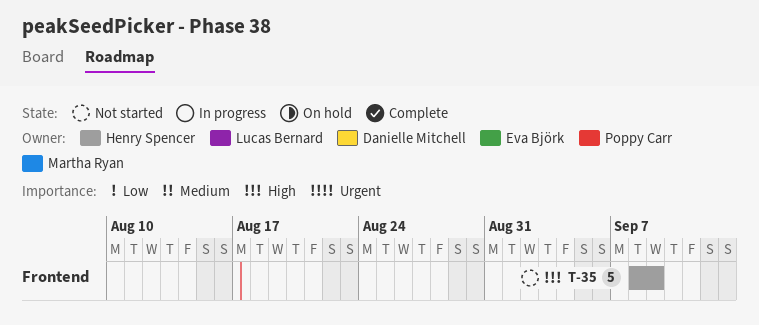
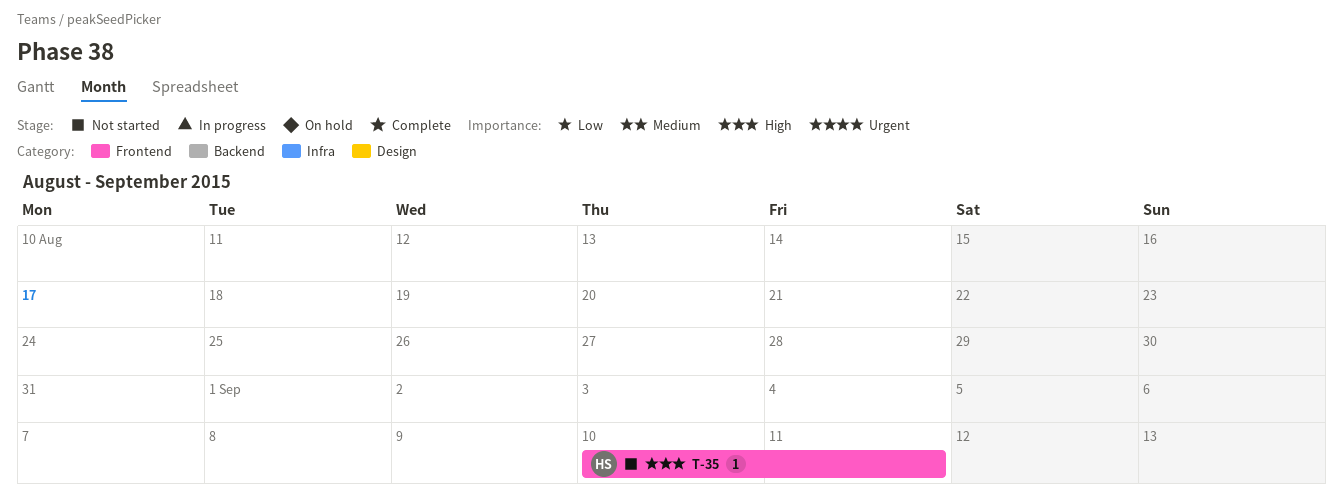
T-35, estimate: 5 -> 1
T-35, start: Sep 8 -> Sep 10
T-35, due: Sep 9 -> Sep 11

